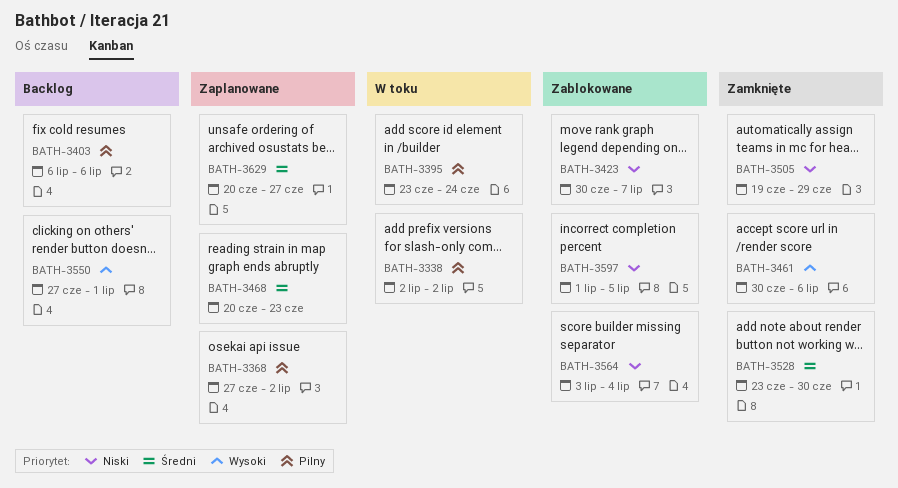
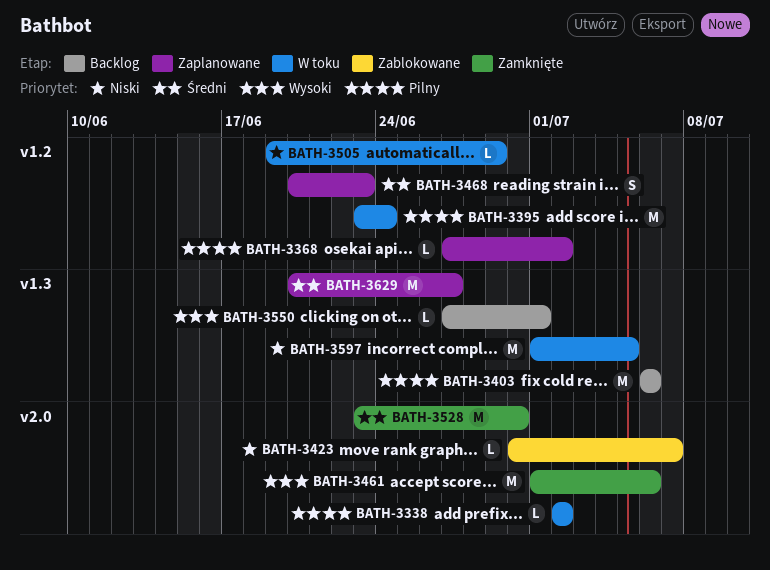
BATH-3461, start: Jun 30 -> Jul 1
BATH-3505, status: Zamknięte -> W toku
BATH-3564: present -> none
BATH-3597, status: Zablokowane -> W toku

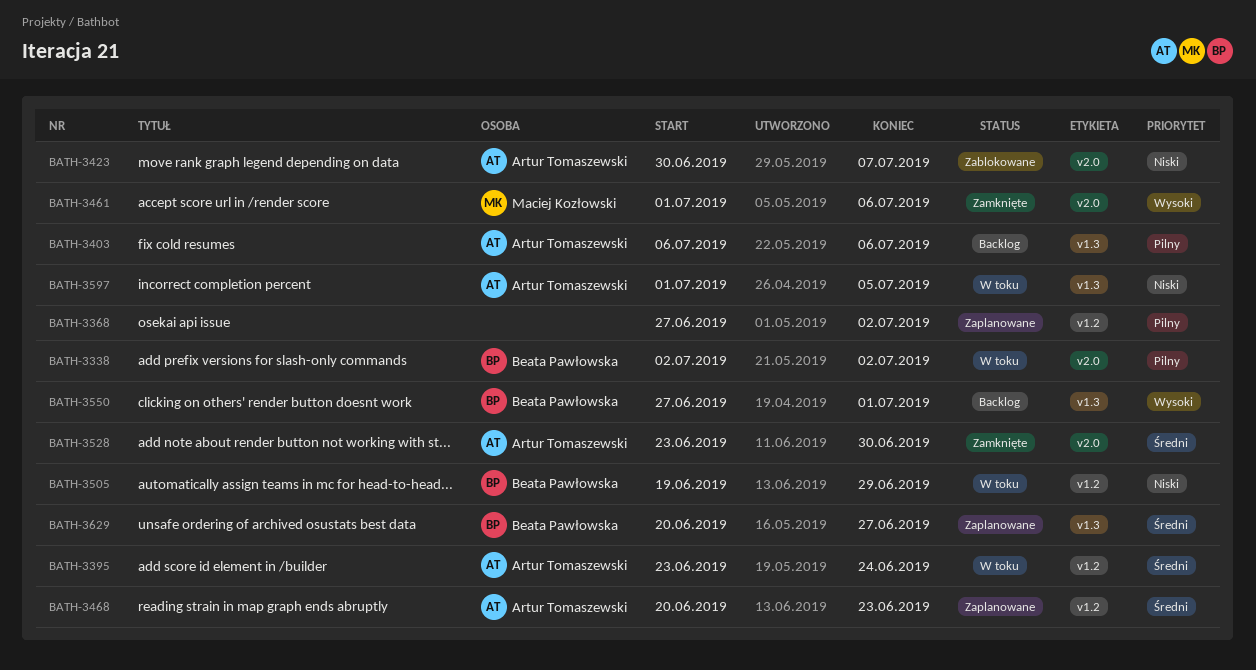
BATH-3395, priority: Pilny -> Średni

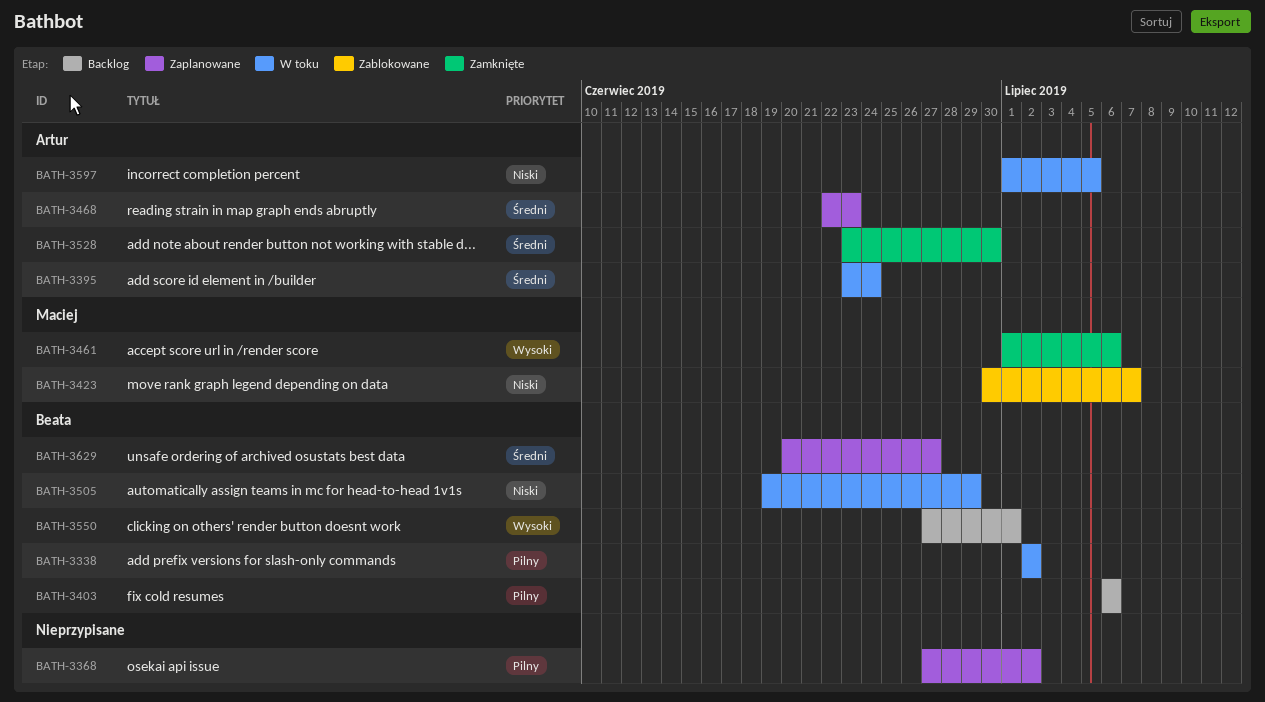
BATH-3403, owner: Artur Tomaszewski -> Beata Pawłowska
BATH-3423, owner: Artur Tomaszewski -> Maciej Kozłowski
BATH-3468, start: Jun 20 -> Jun 22

